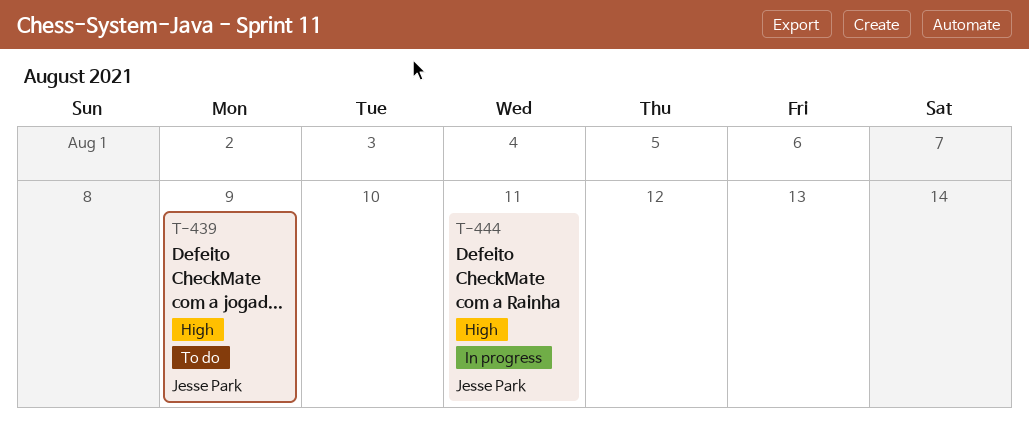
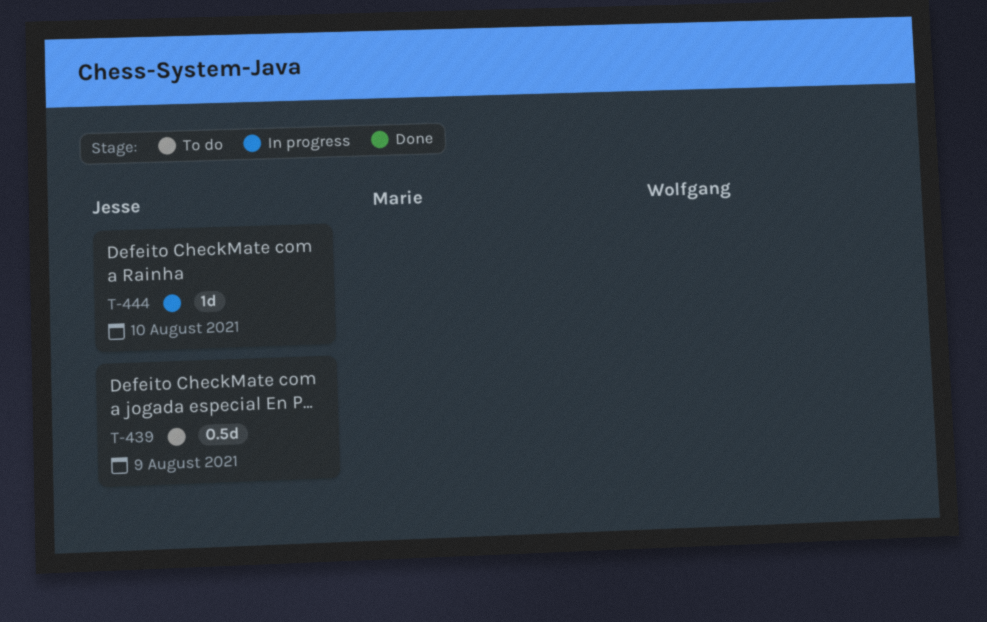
T-444, due: Aug 11 -> Aug 10

